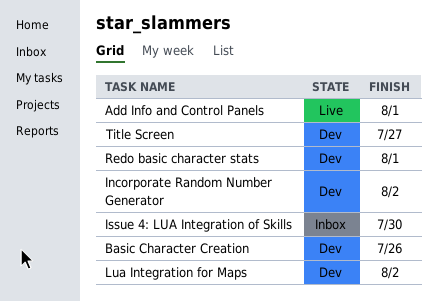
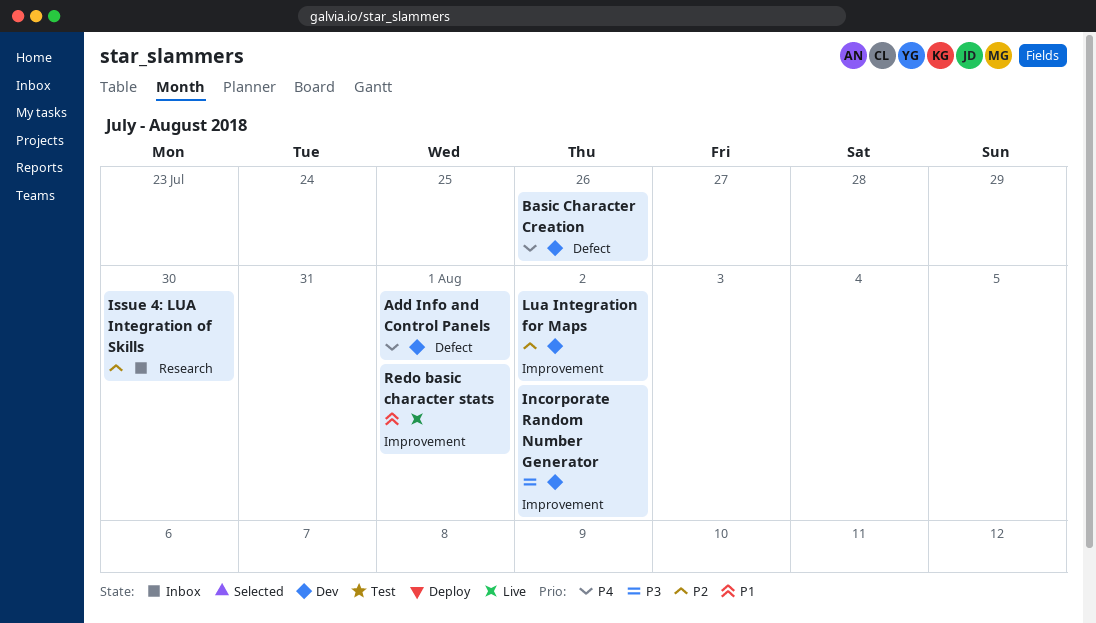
Add Info and Control Panels, status: Live -> Dev
Redo basic character stats, status: Dev -> Live
Title Screen: present -> none

